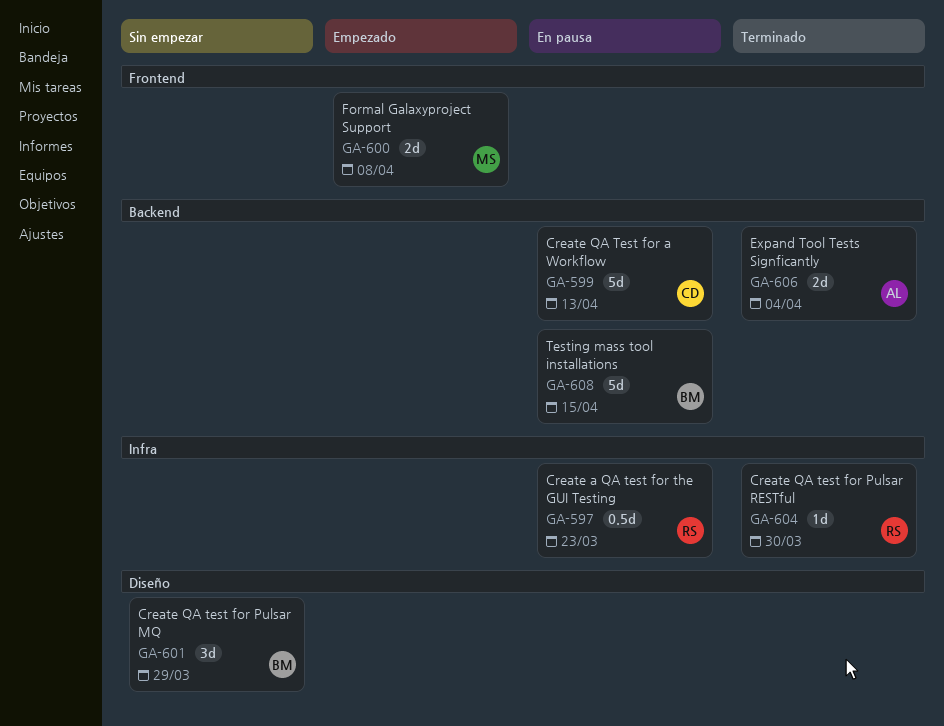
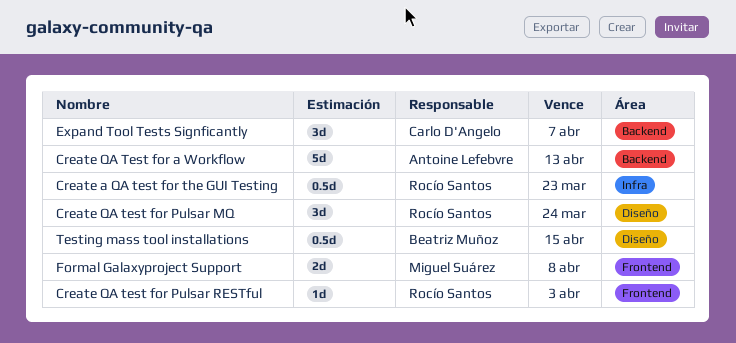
Create QA Test for a Workflow, owner: Carlo D'Angelo -> Antoine Lefebvre
Create QA test for Pulsar MQ, owner: Beatriz Muñoz -> Rocío Santos
Create QA test for Pulsar MQ, due: Mar 29 -> Mar 24
Create QA test for Pulsar RESTful, label: Infra -> Frontend
Create QA test for Pulsar RESTful, due: Mar 30 -> Apr 3
Expand Tool Tests Signficantly, owner: Antoine Lefebvre -> Carlo D'Angelo
Expand Tool Tests Signficantly, estimate: 2d -> 3d
Expand Tool Tests Signficantly, due: Apr 4 -> Apr 7
Testing mass tool installations, label: Backend -> Diseño
Testing mass tool installations, estimate: 5d -> 0.5d

